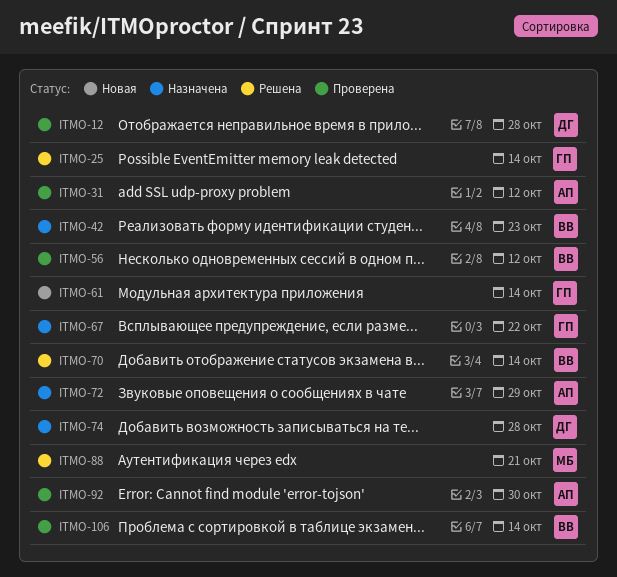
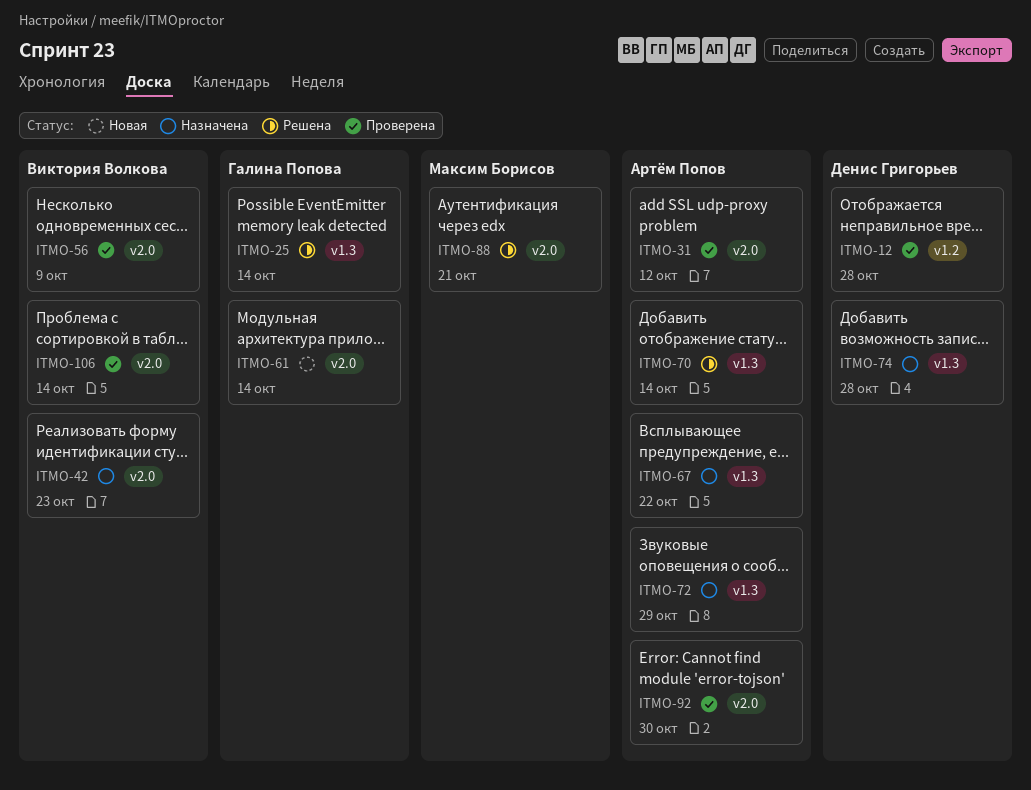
ITMO-56, due: Oct 12 -> Oct 9
ITMO-67, owner: Галина Попова -> Артём Попов
ITMO-70, owner: Виктория Волкова -> Артём Попов

